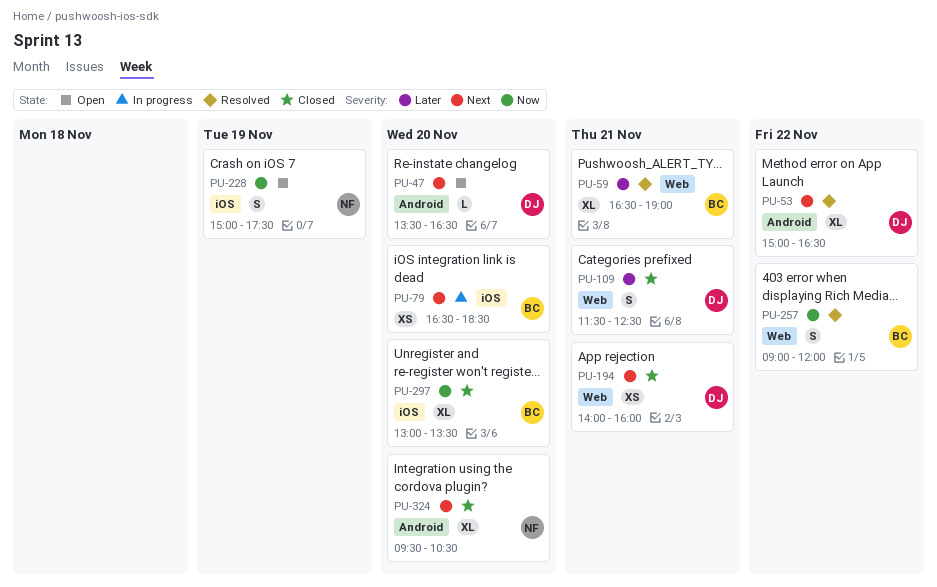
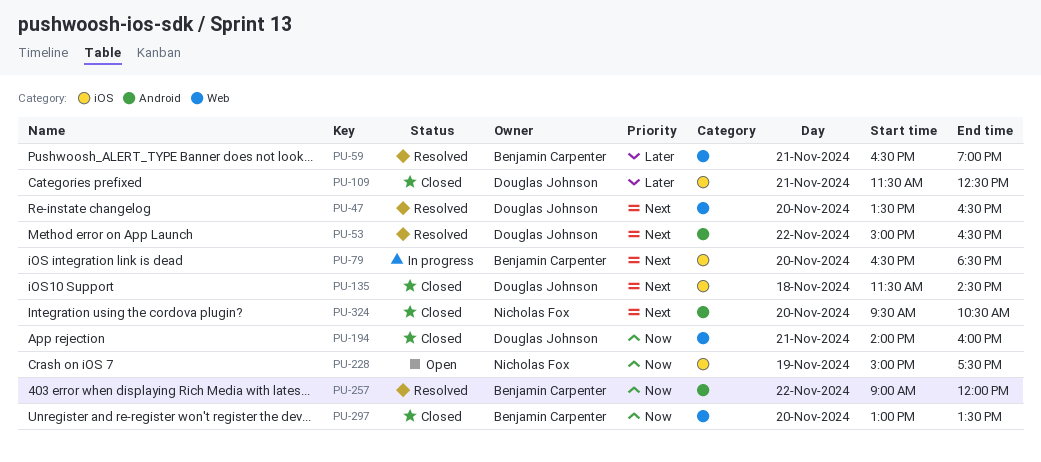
PU-47, status: Open -> Resolved
PU-47, label: Android -> Web
PU-109, label: Web -> iOS
PU-135: none -> present
PU-194, priority: Next -> Now
PU-257, label: Web -> Android
PU-297, label: iOS -> Web

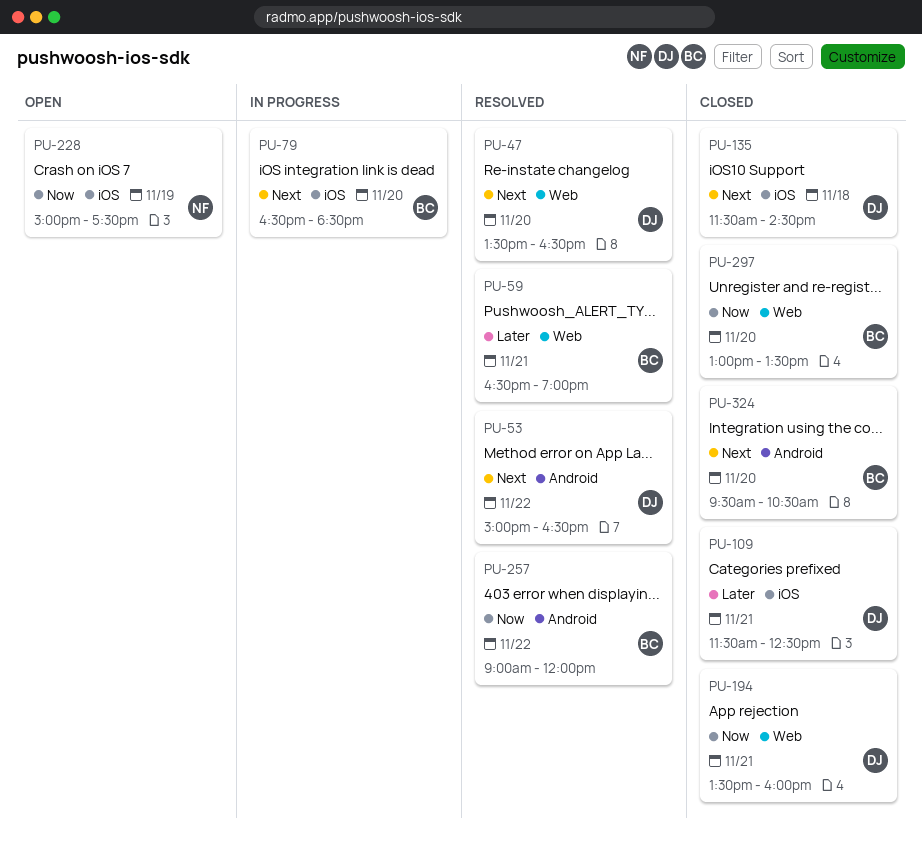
PU-194, begins: 14:00 -> 13:30
PU-324, owner: Nicholas Fox -> Benjamin Carpenter

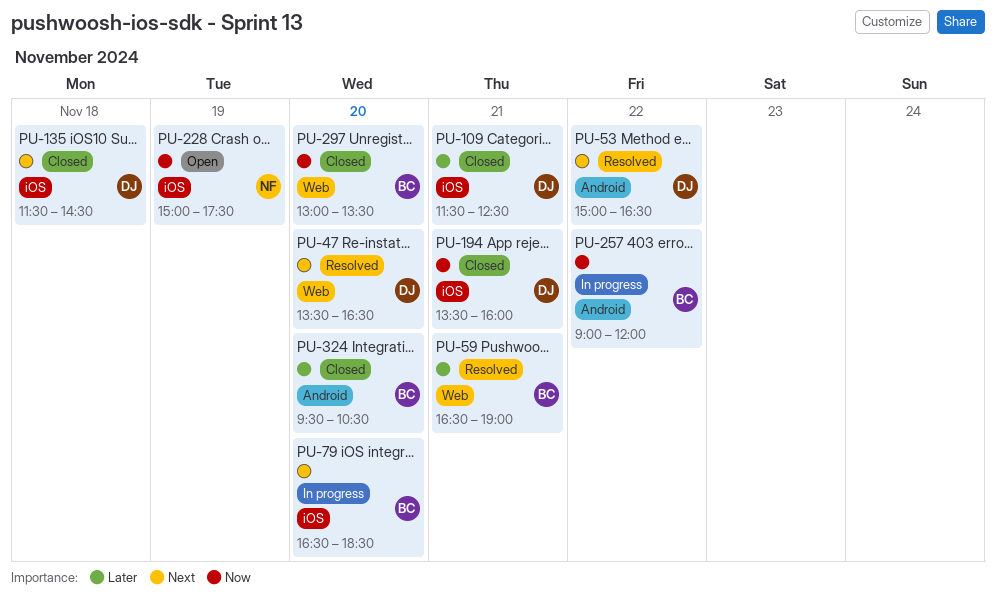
PU-194, label: Web -> iOS
PU-257, status: Resolved -> In progress
PU-324, priority: Next -> Later

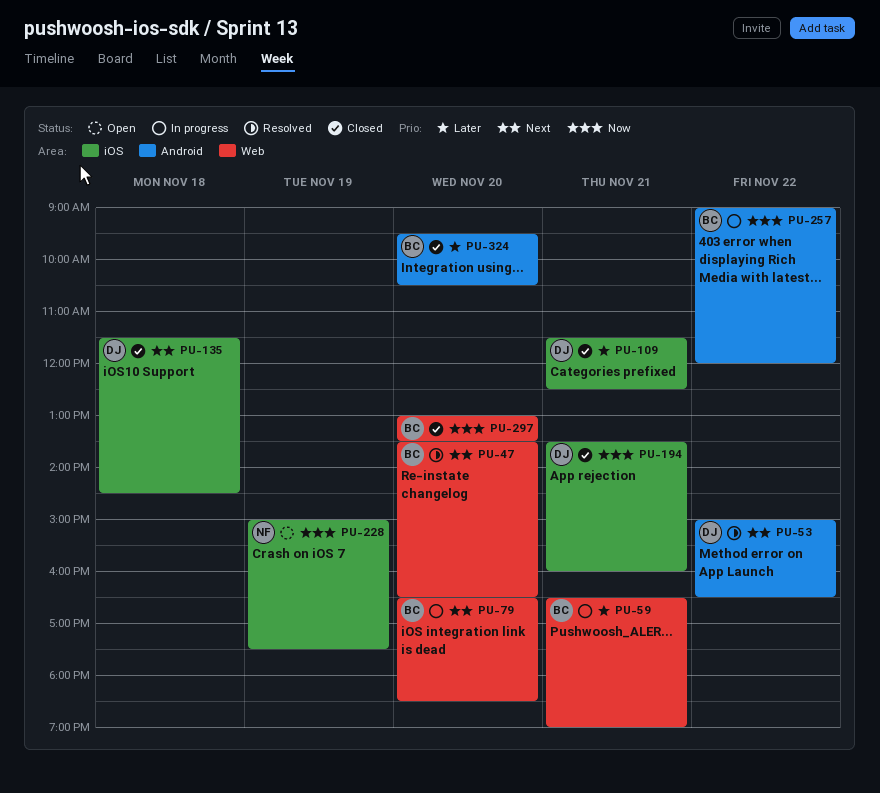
PU-47, owner: DJ -> BC
PU-59, status: Resolved -> In progress
PU-79, label: iOS -> Web

